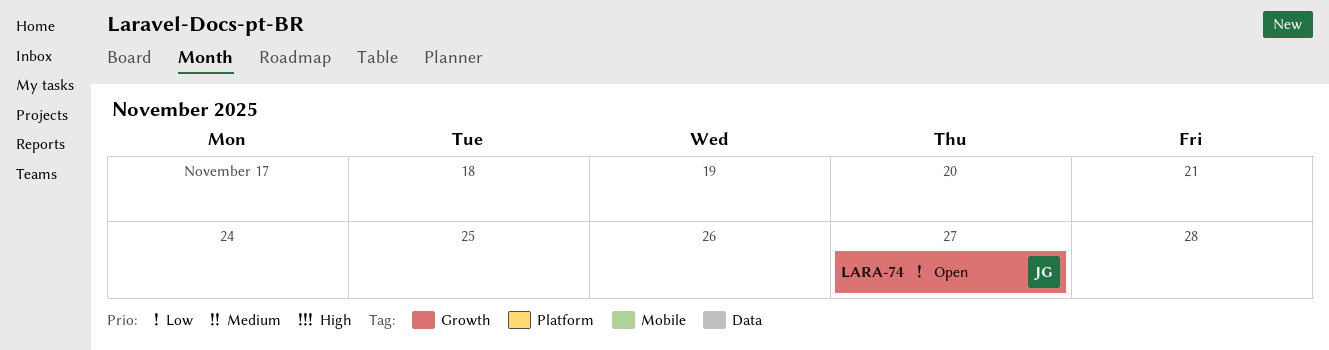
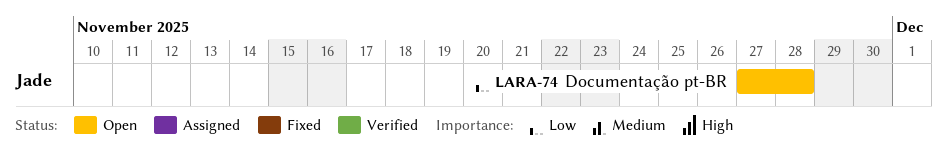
LARA-74, due: Nov 27 -> Nov 28

